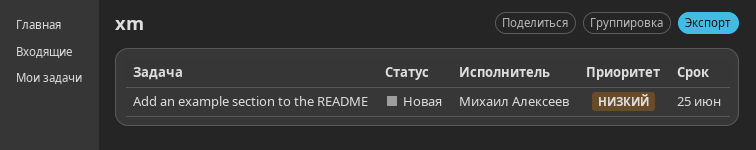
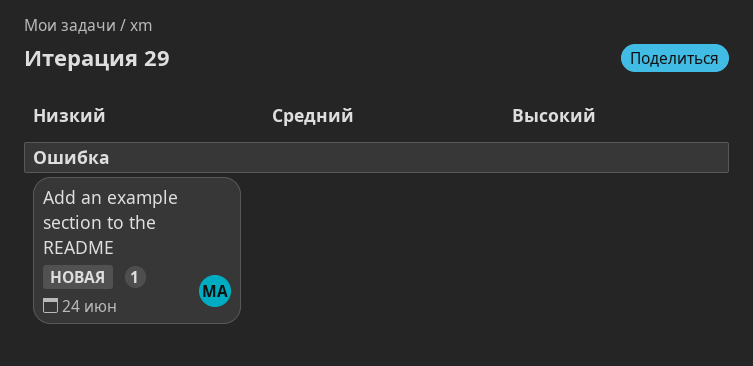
Add an example section to the README, due: Jun 25 -> Jun 24

